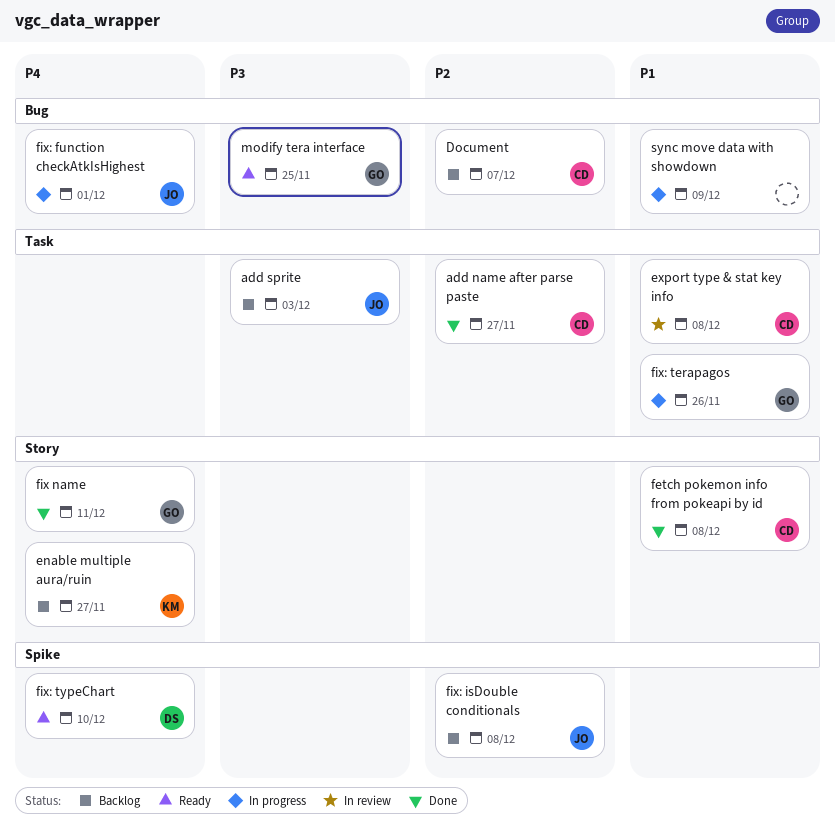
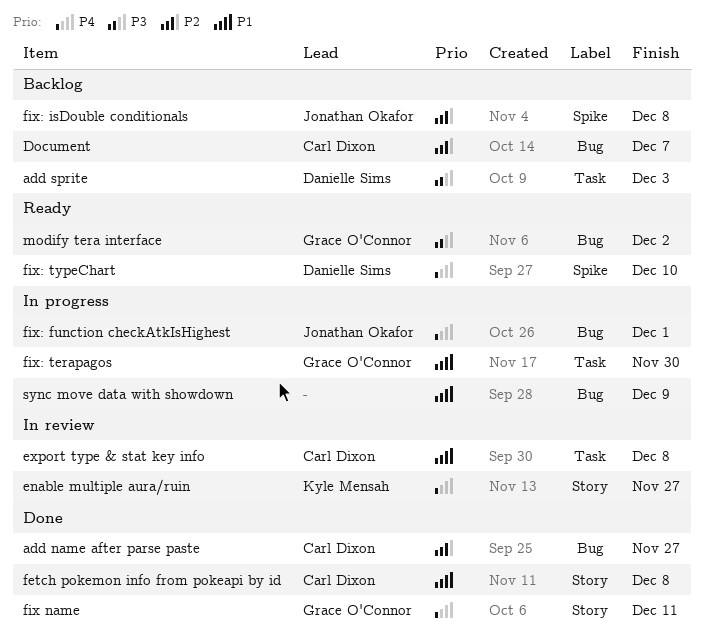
add name after parse paste, label: Task -> Bug
add sprite, owner: Jonathan Okafor -> Danielle Sims
enable multiple aura/ruin, status: Backlog -> In review
fix: terapagos, due: Nov 26 -> Nov 30
modify tera interface, due: Nov 25 -> Dec 2

